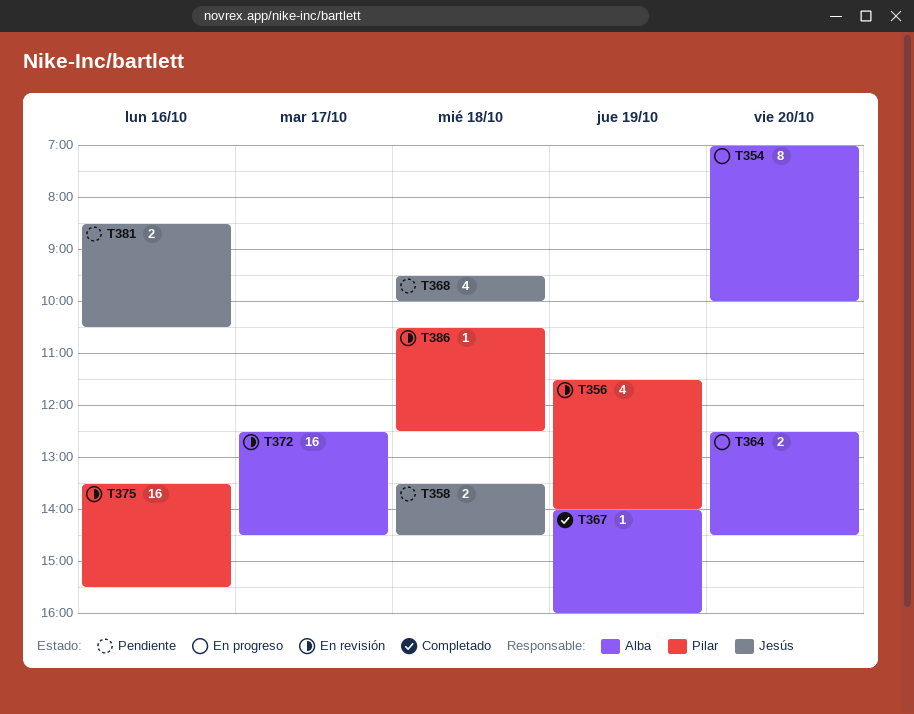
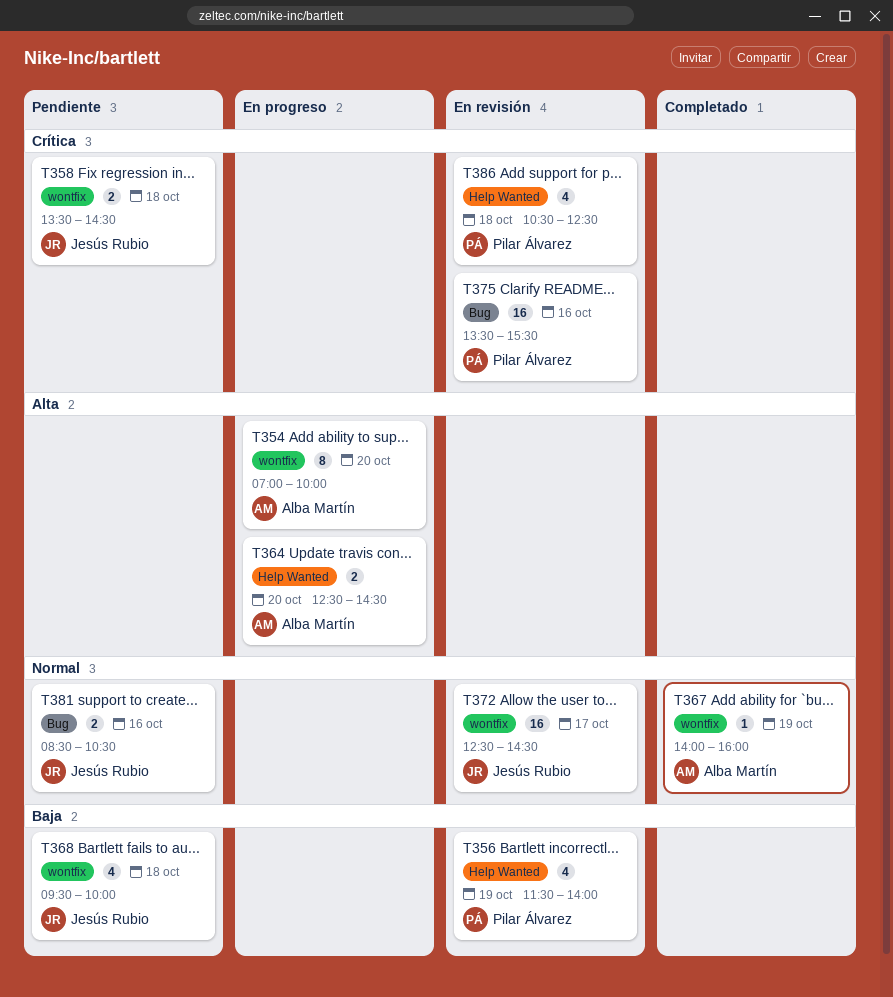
T372, owner: Alba Martín -> Jesús Rubio
T386, estimate: 1 -> 4

